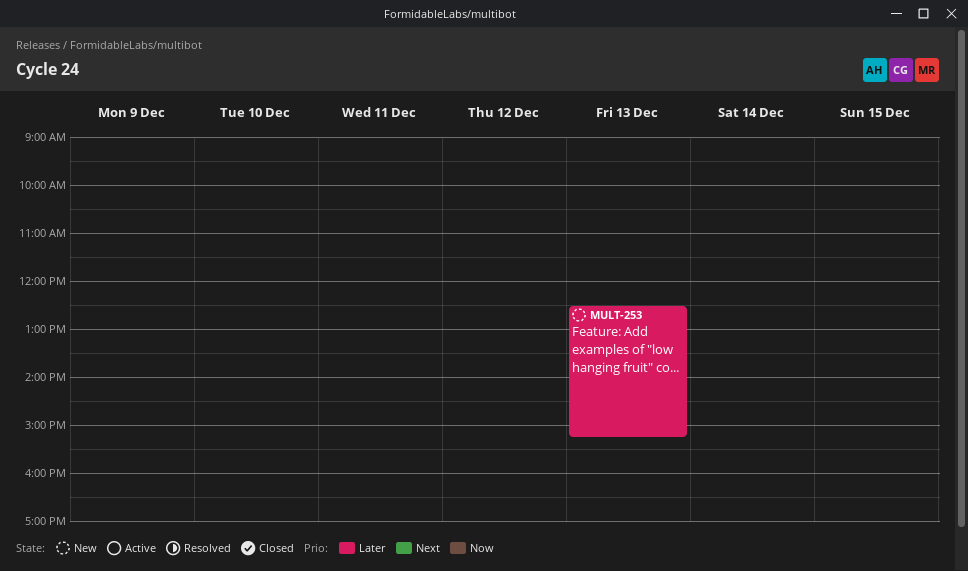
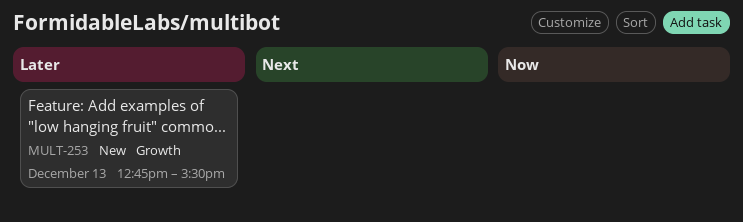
MULT-253, begins: 12:30 -> 12:45
MULT-253, ends: 15:15 -> 15:30

